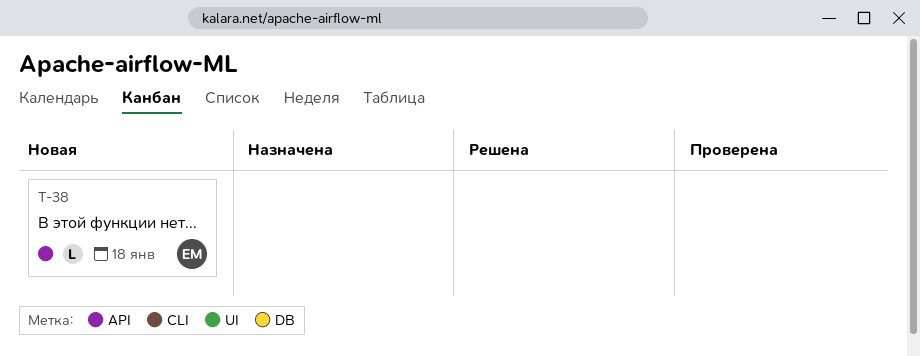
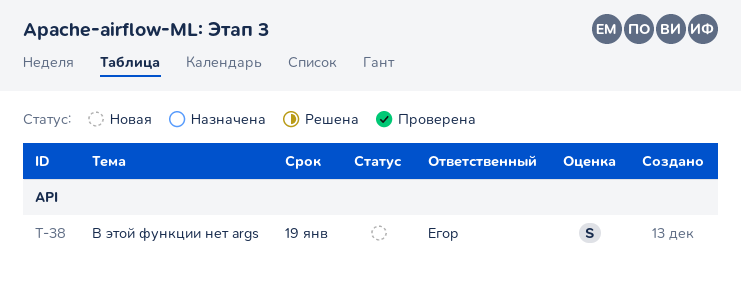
T-38, estimate: L -> S
T-38, due: Jan 18 -> Jan 19

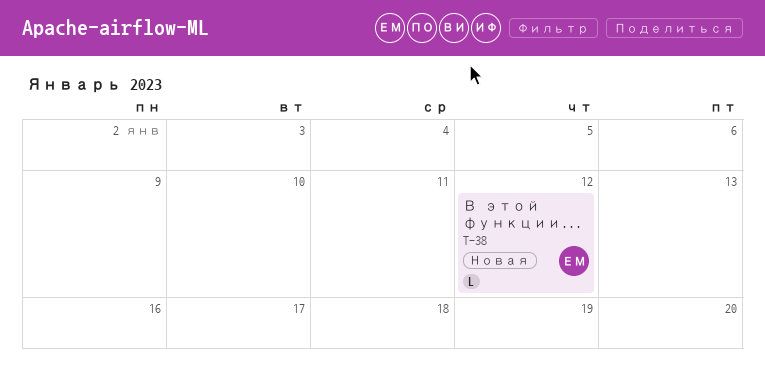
T-38, estimate: S -> L
T-38, due: Jan 19 -> Jan 12

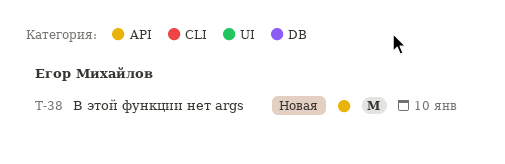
T-38, estimate: L -> M
T-38, due: Jan 12 -> Jan 10

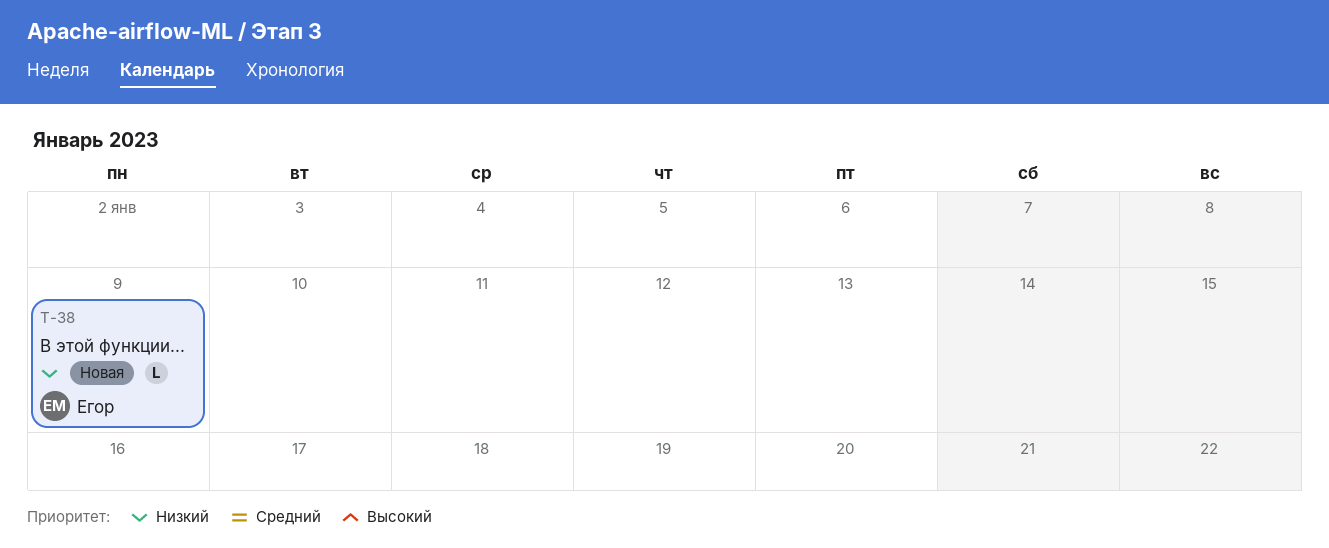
T-38, estimate: M -> L
T-38, due: Jan 10 -> Jan 9

